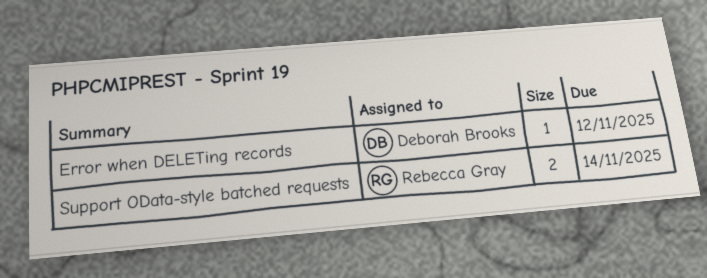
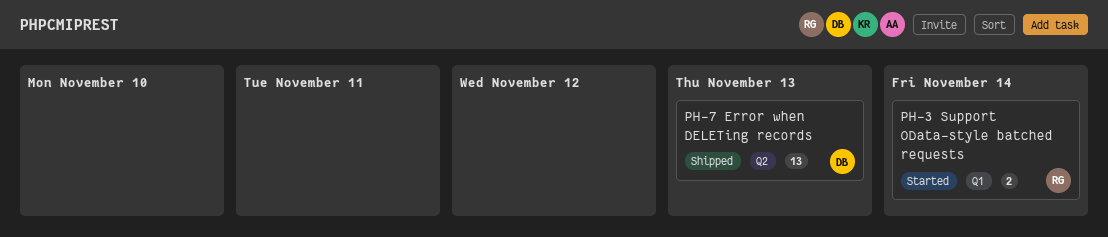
Error when DELETing records, estimate: 1 -> 13
Error when DELETing records, due: Nov 12 -> Nov 13

